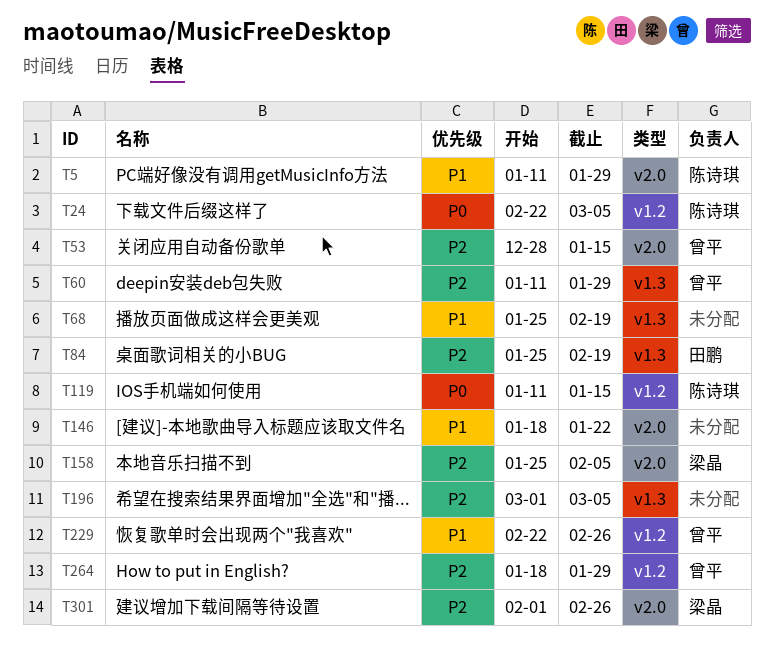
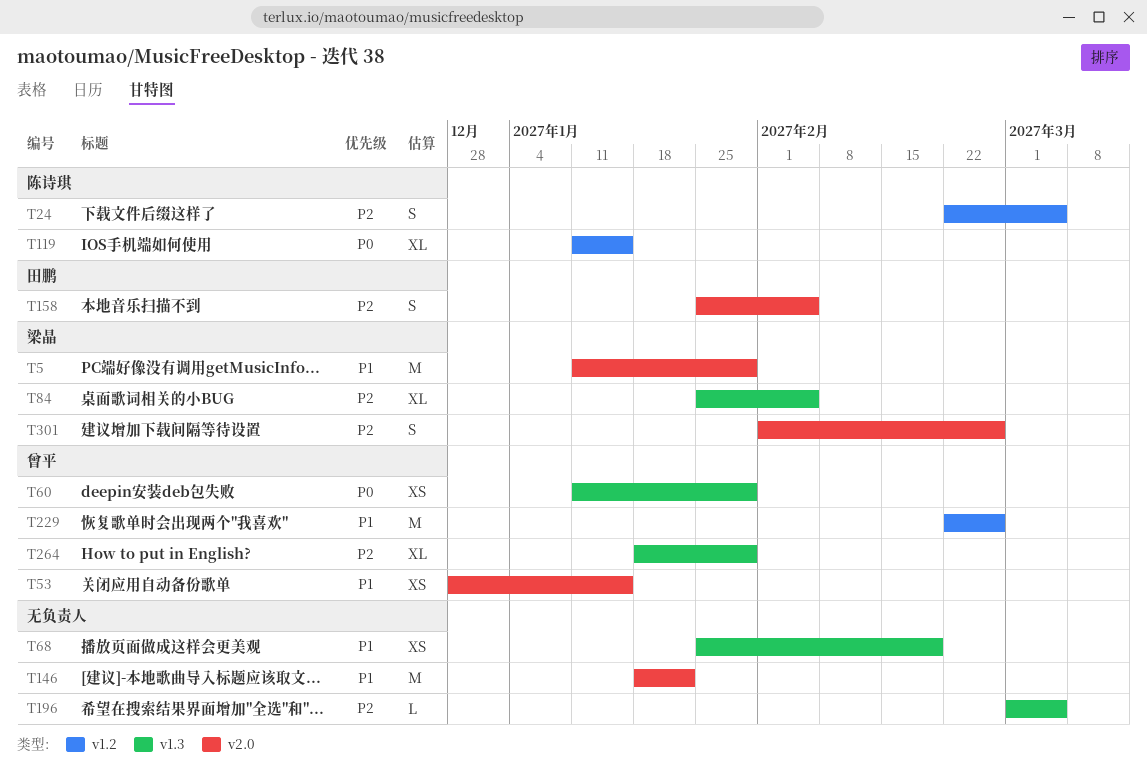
T5, owner: 陈诗琪 -> 梁晶
T24, priority: P0 -> P2
T53, priority: P2 -> P1
T60, priority: P2 -> P0
T84, owner: 田鹏 -> 梁晶
T84, due: Feb 19 -> Feb 5
T158, owner: 梁晶 -> 田鹏
T264, label: v1.2 -> v1.3

